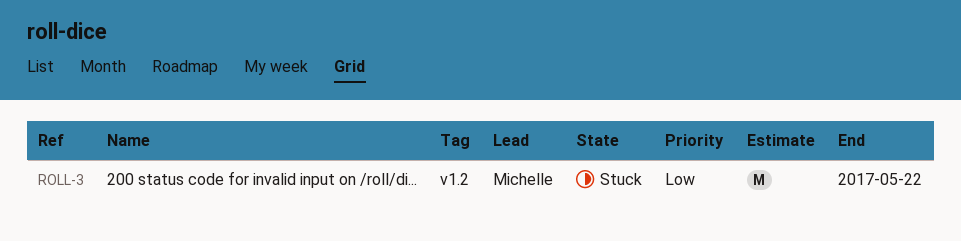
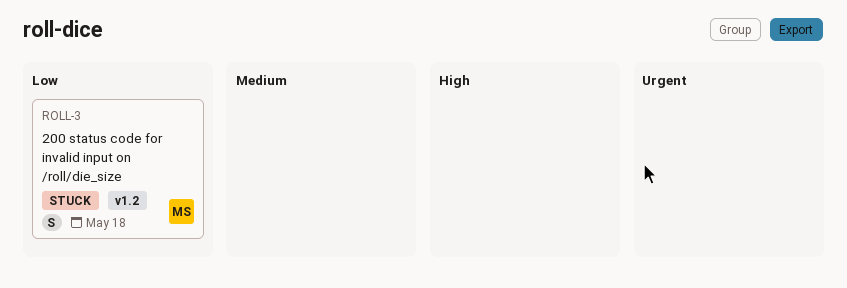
ROLL-3, estimate: M -> S
ROLL-3, due: May 22 -> May 18

